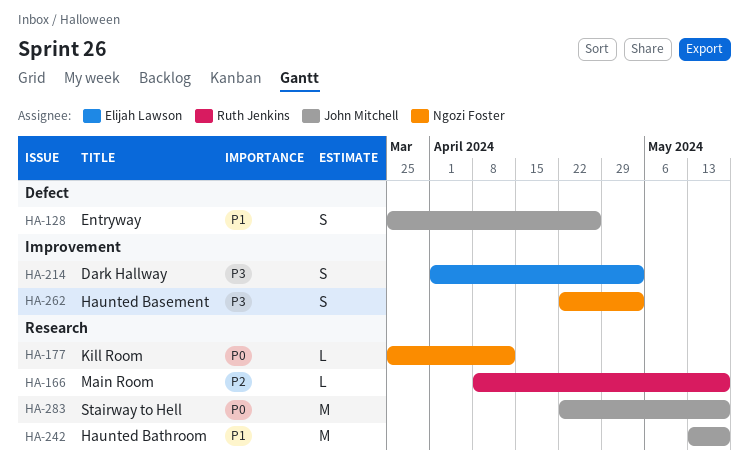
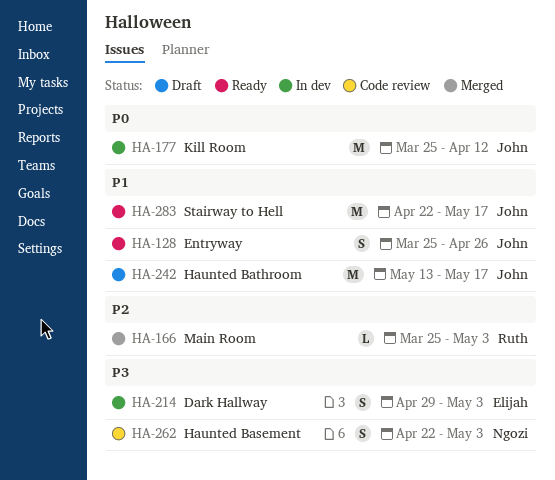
HA-166, start: Apr 8 -> Mar 25
HA-166, due: May 17 -> May 3
HA-177, owner: Ngozi Foster -> John Mitchell
HA-177, estimate: L -> M
HA-214, start: Apr 1 -> Apr 29
HA-283, priority: P0 -> P1

